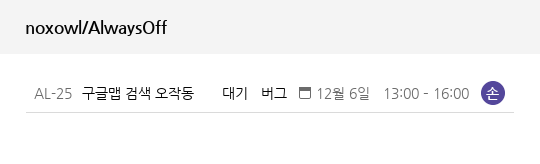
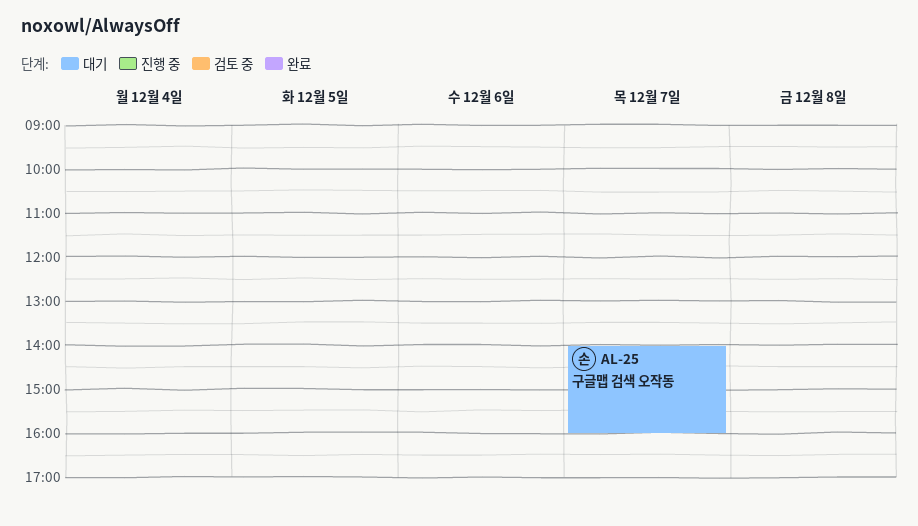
AL-25, day: Dec 6 -> Dec 7
AL-25, begins: 13:00 -> 14:00

